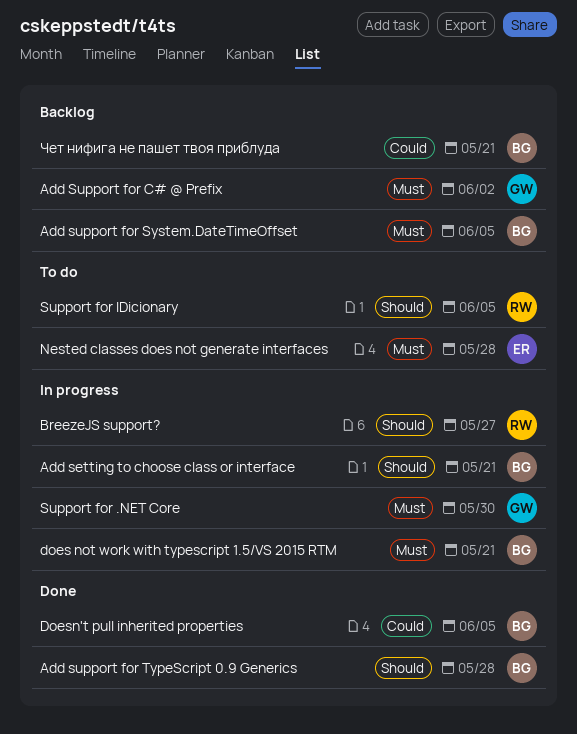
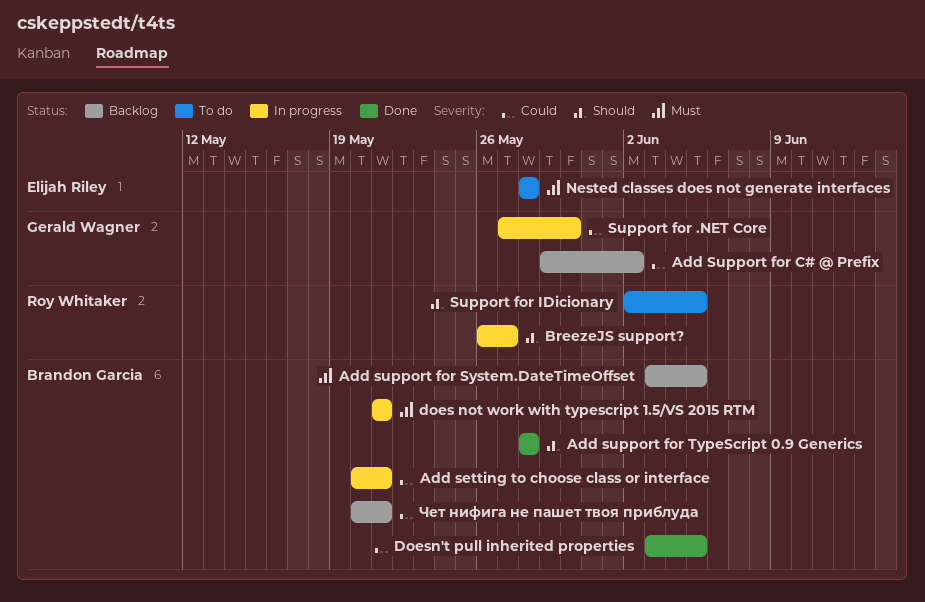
Add setting to choose class or interface, priority: Should -> Could
Add Support for C# @ Prefix, priority: Must -> Could
Support for .NET Core, priority: Must -> Could

